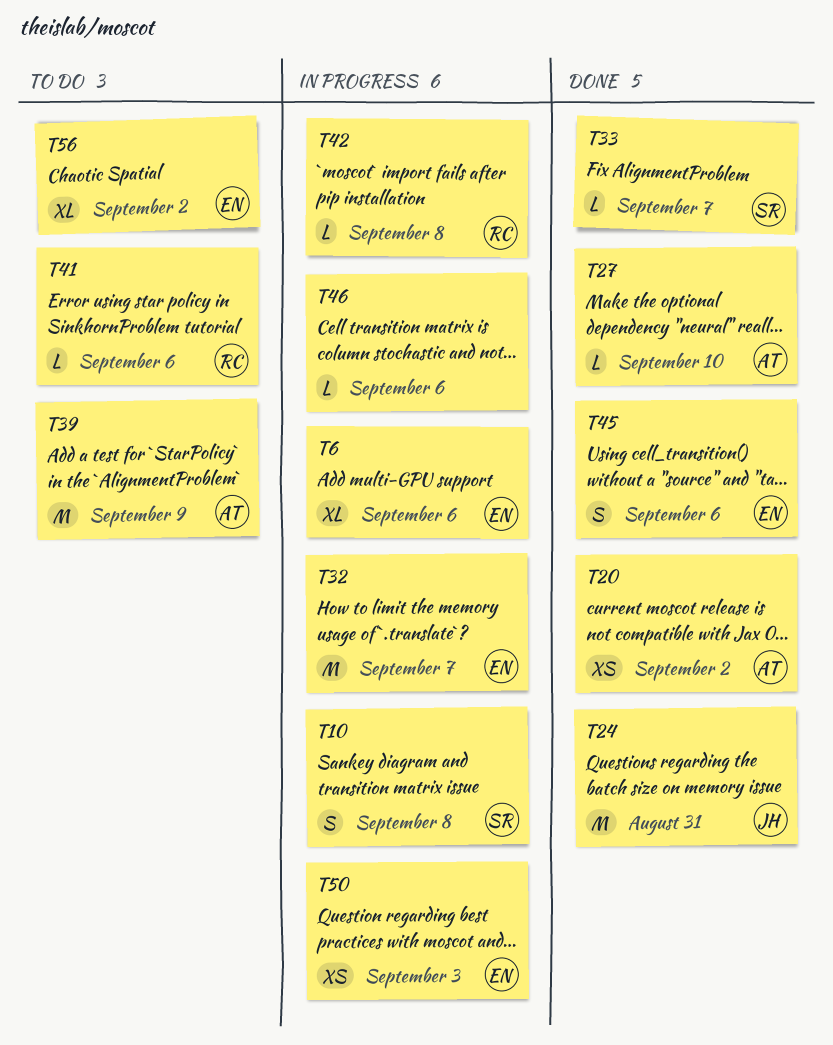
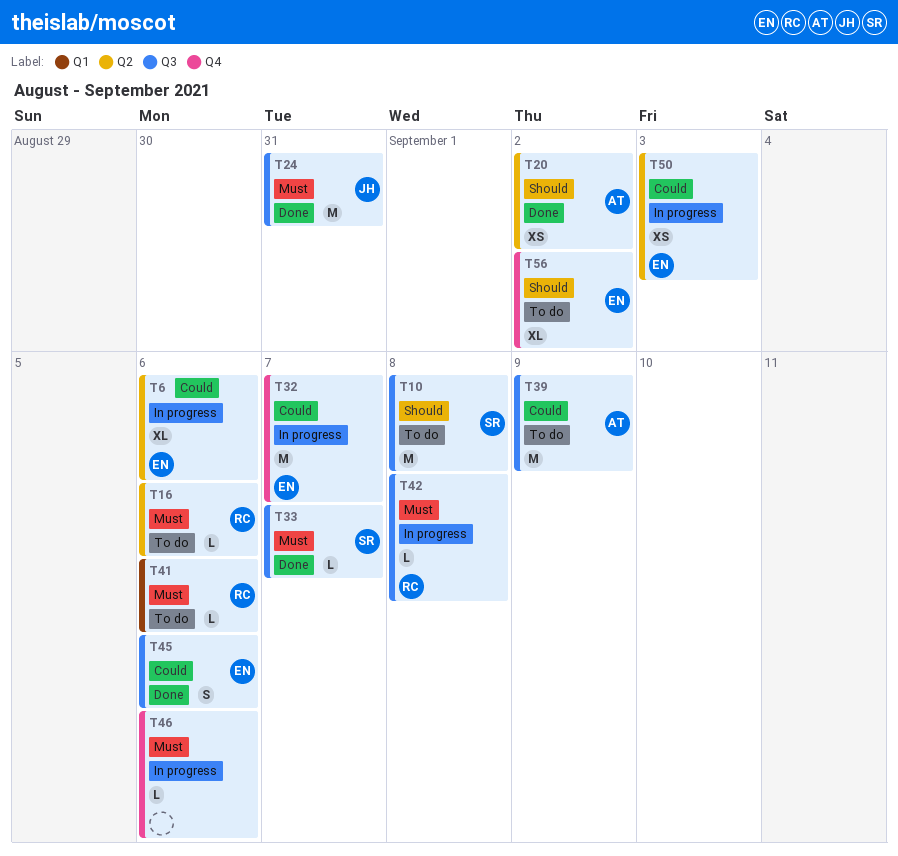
T10, status: In progress -> To do
T10, estimate: S -> M
T16: none -> present
T27: present -> none

